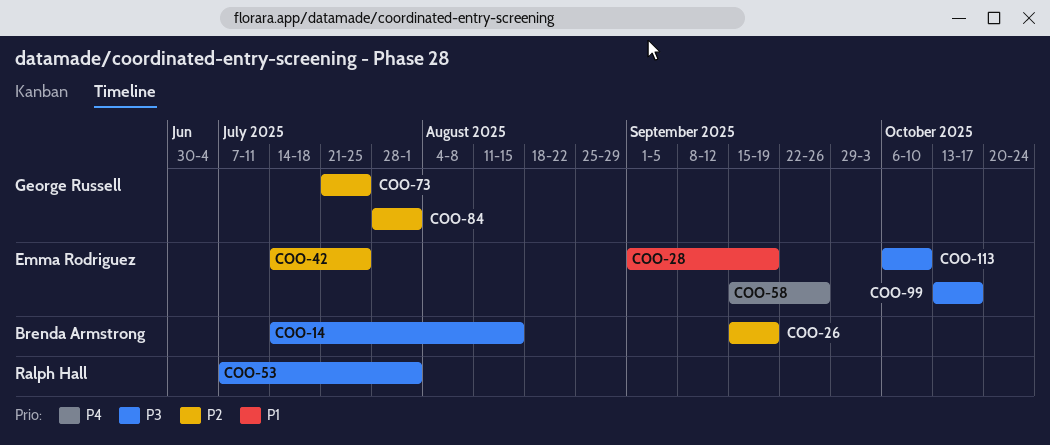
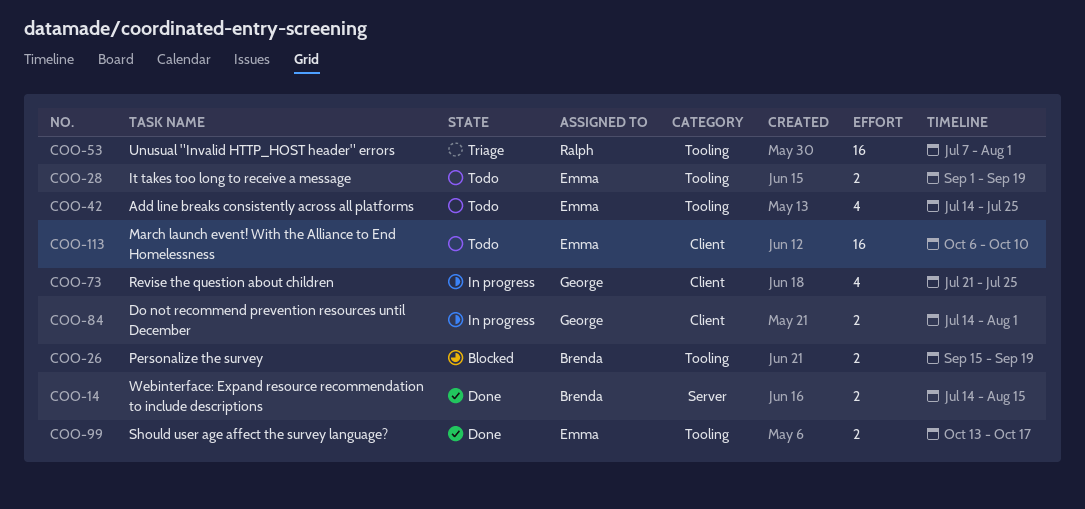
COO-58: present -> none
COO-84, start: Jul 28 -> Jul 14

